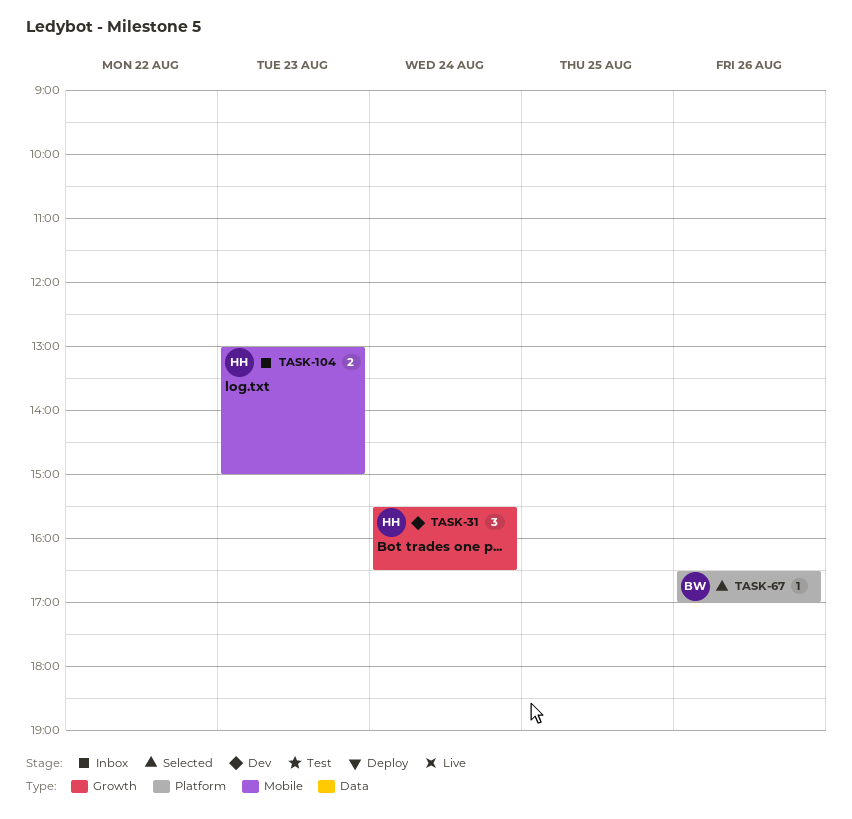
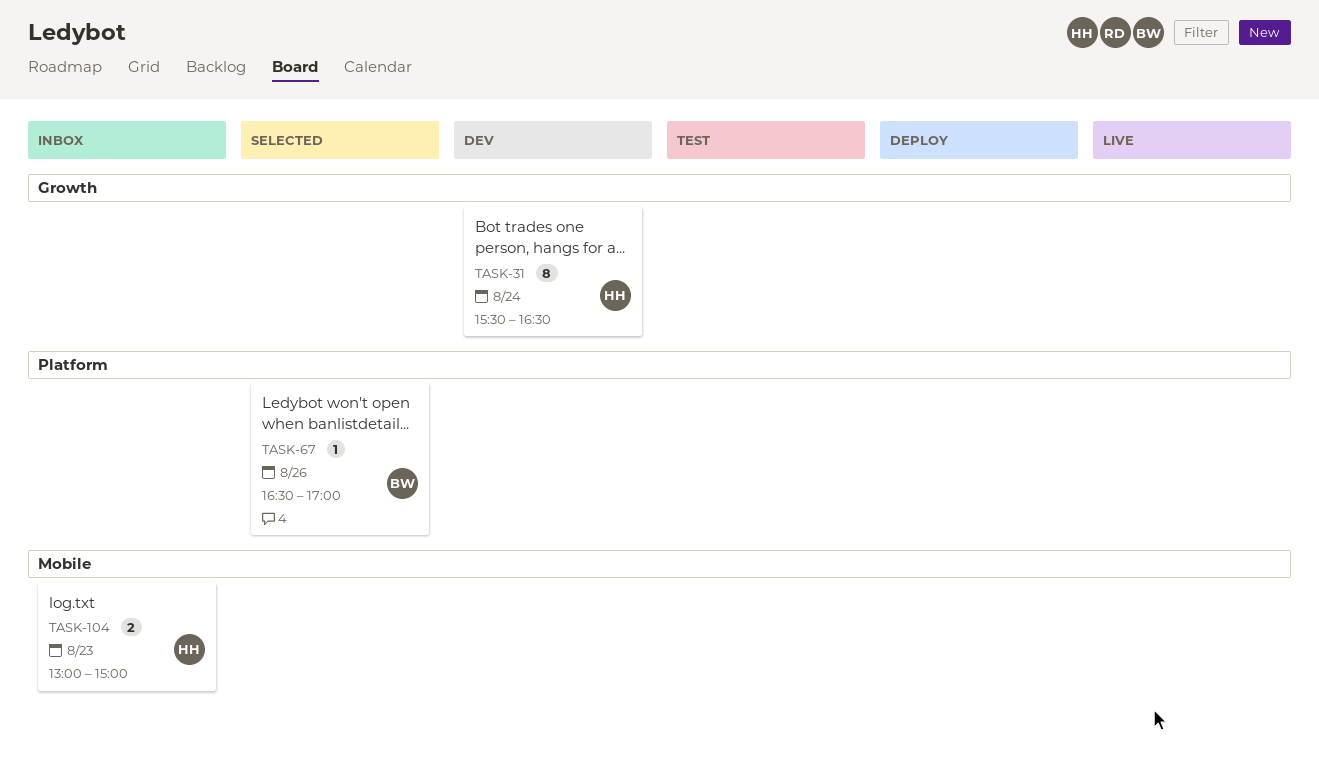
TASK-31, estimate: 3 -> 8

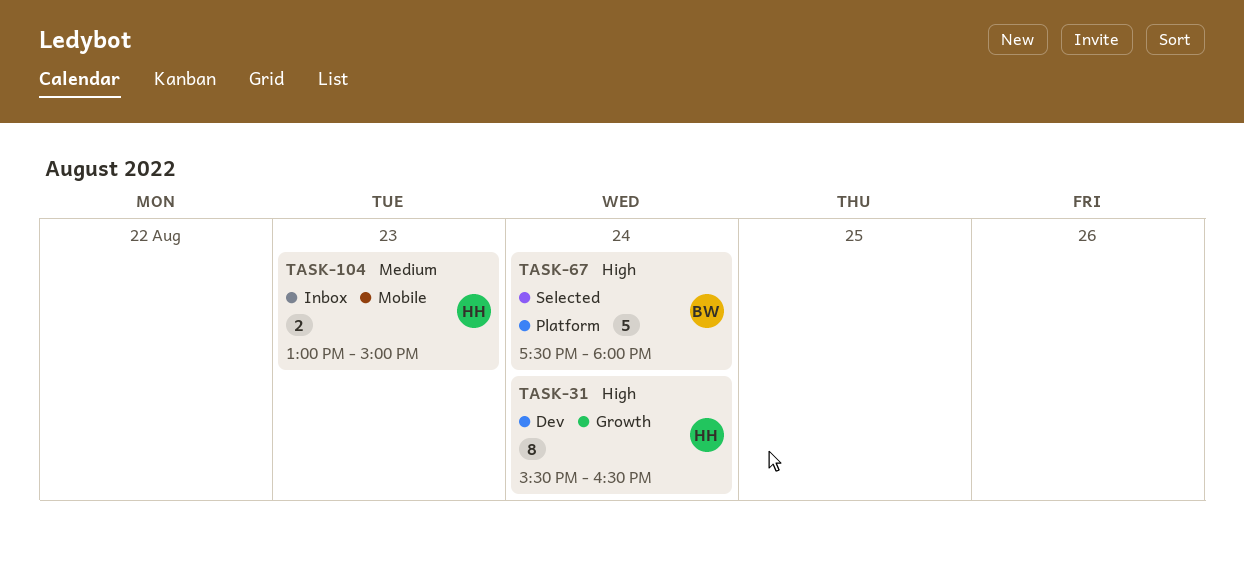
TASK-67, estimate: 1 -> 5
TASK-67, day: Aug 26 -> Aug 24
TASK-67, begins: 16:30 -> 17:30
TASK-67, ends: 17:00 -> 18:00

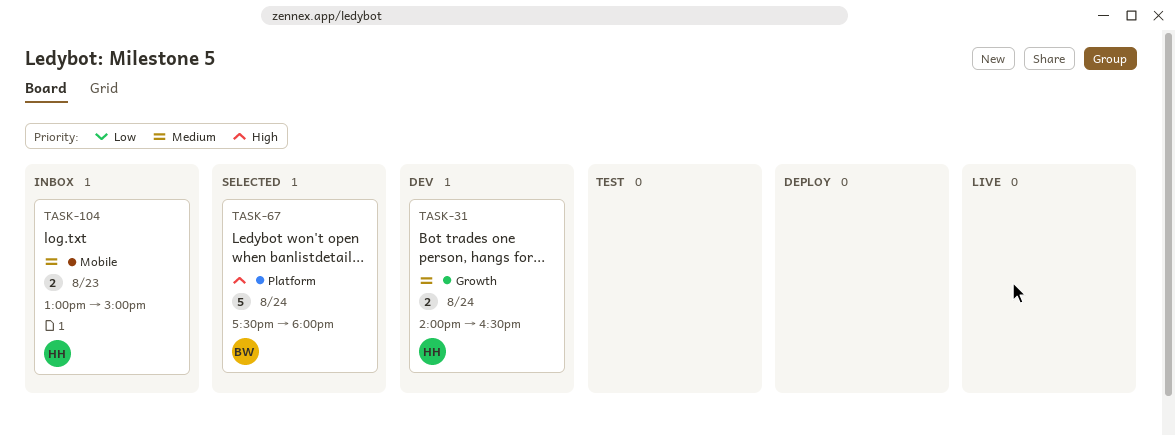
TASK-31, priority: High -> Medium
TASK-31, estimate: 8 -> 2
TASK-31, begins: 15:30 -> 14:00

